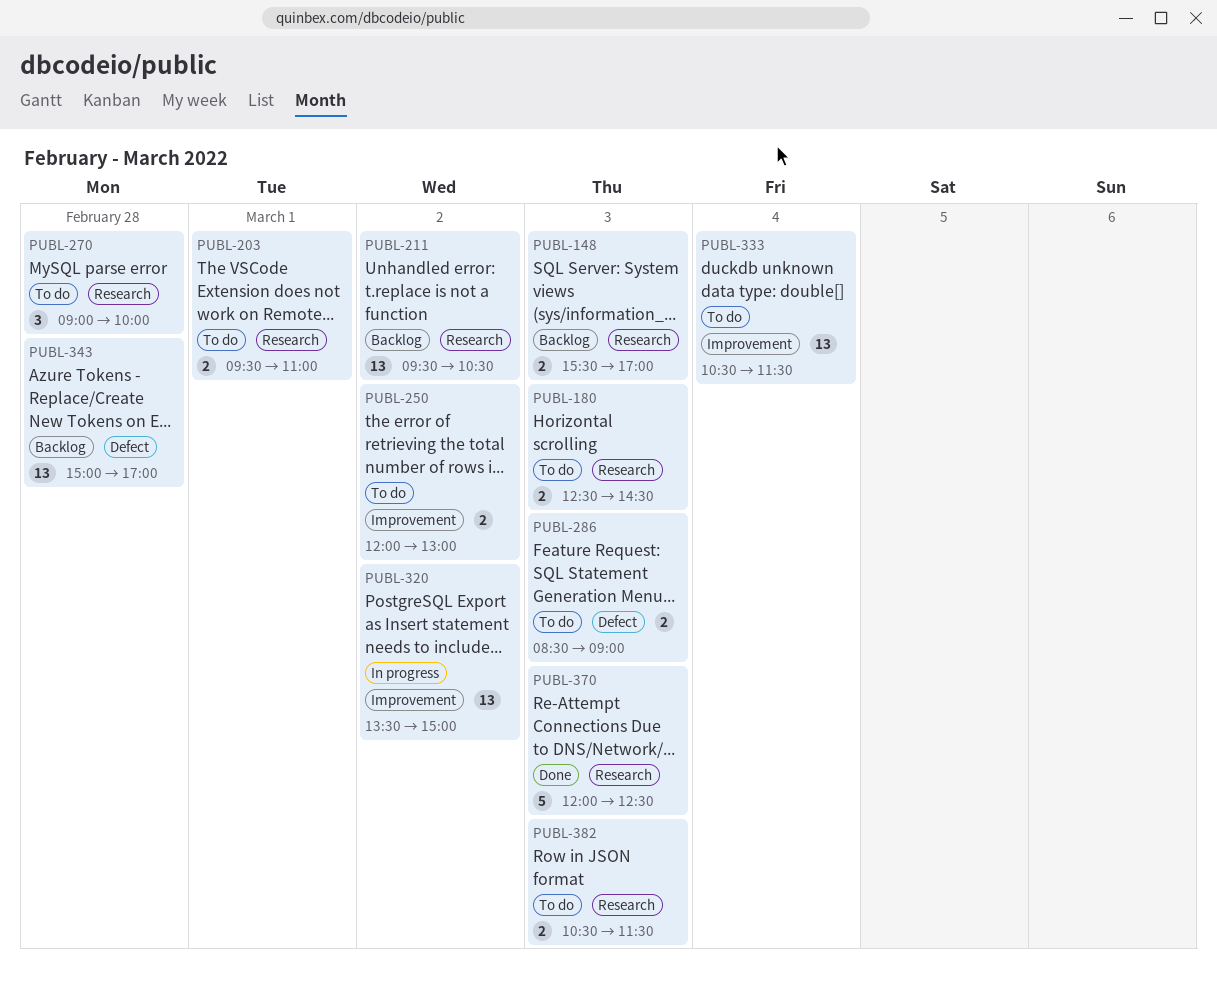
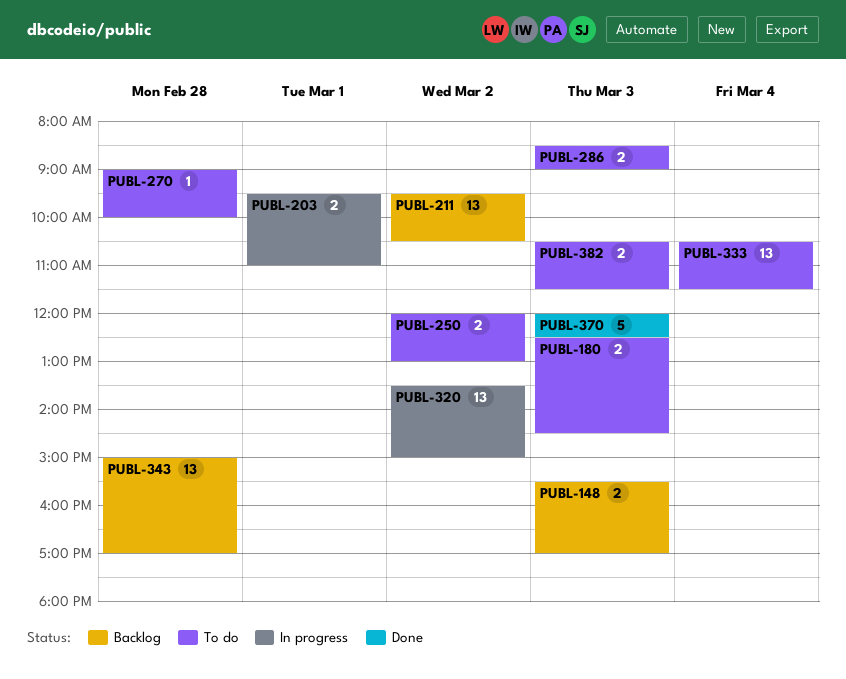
PUBL-203, status: To do -> In progress
PUBL-270, estimate: 3 -> 1

